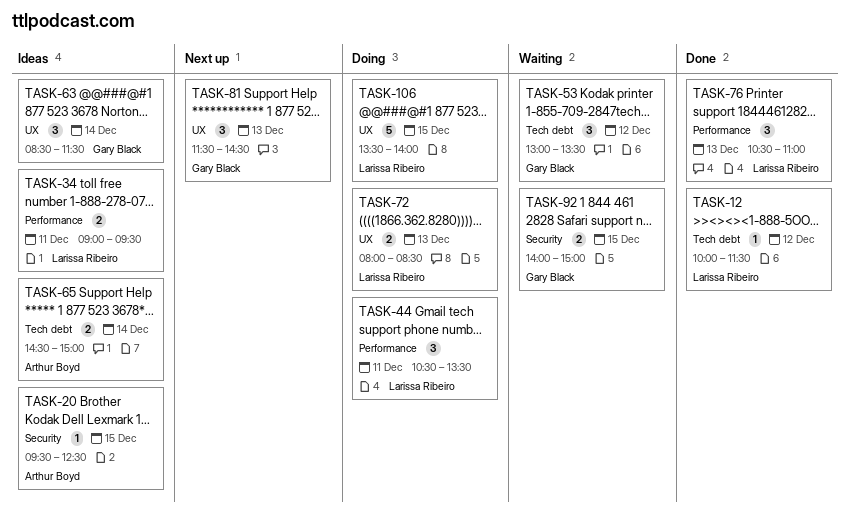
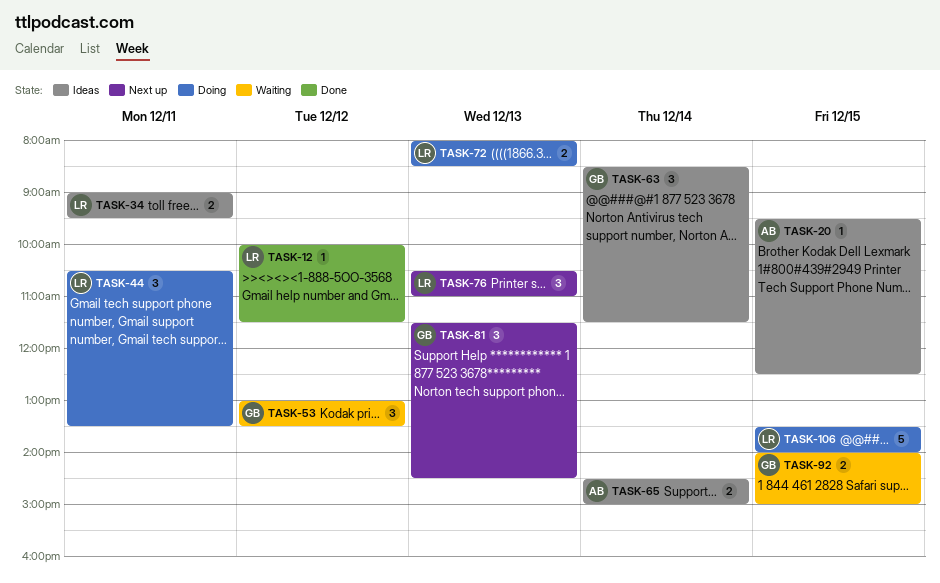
TASK-76, status: Done -> Next up

